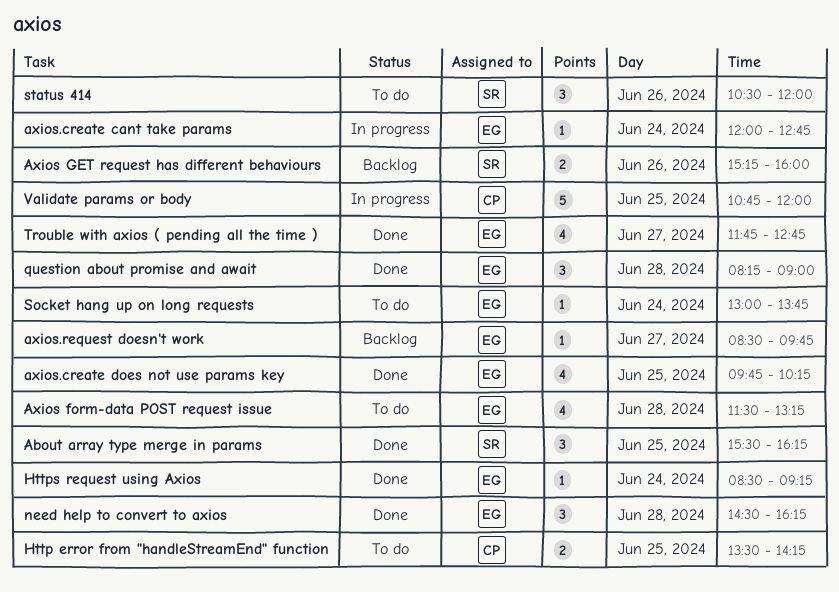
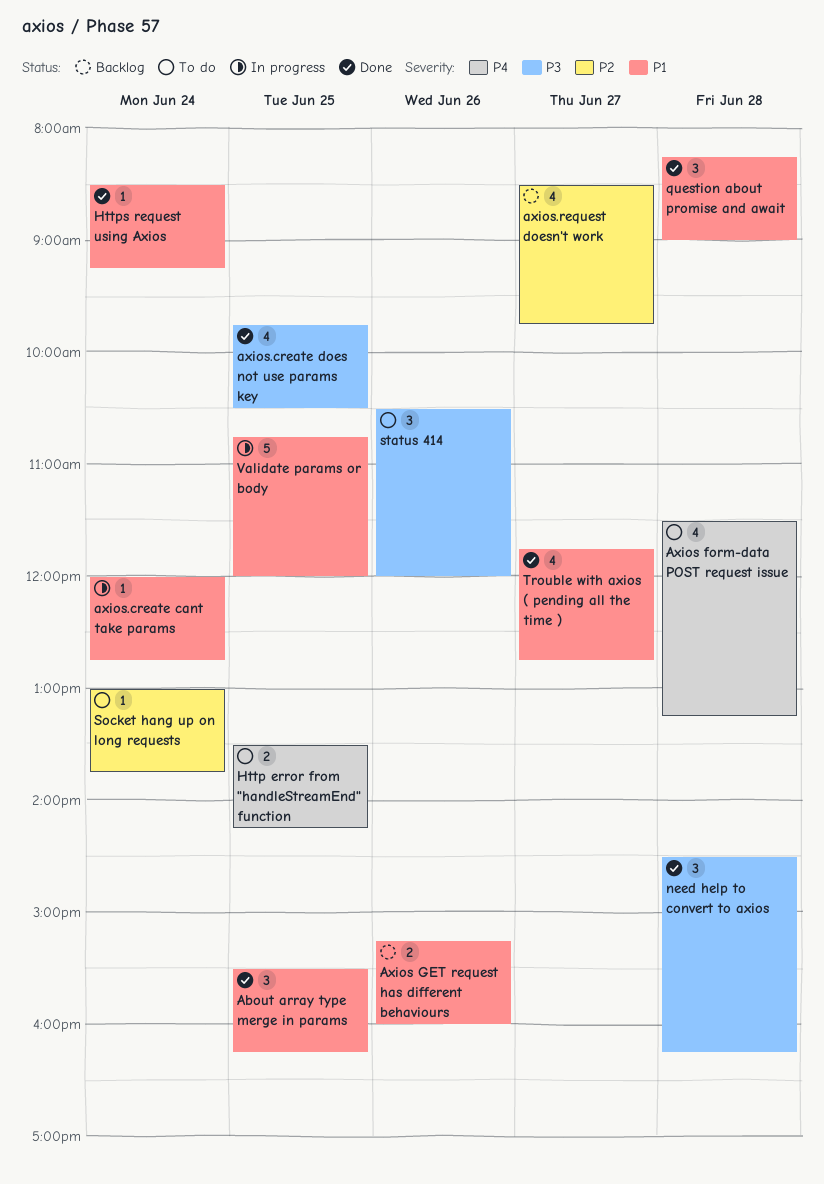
axios.create does not use params key, ends: 10:15 -> 10:30
axios.request doesn't work, estimate: 1 -> 4

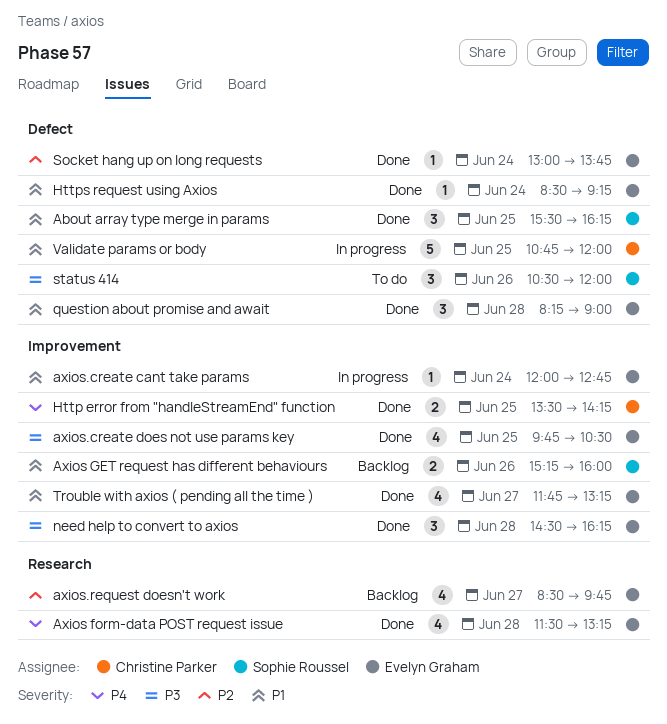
Axios form-data POST request issue, status: To do -> Done
Http error from "handleStreamEnd" function, status: To do -> Done
Socket hang up on long requests, status: To do -> Done
Trouble with axios ( pending all the time ), ends: 12:45 -> 13:15

